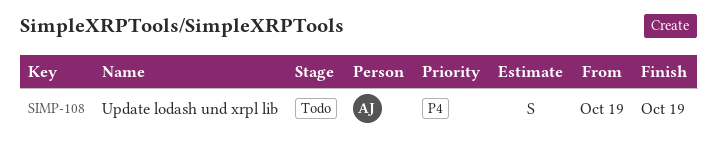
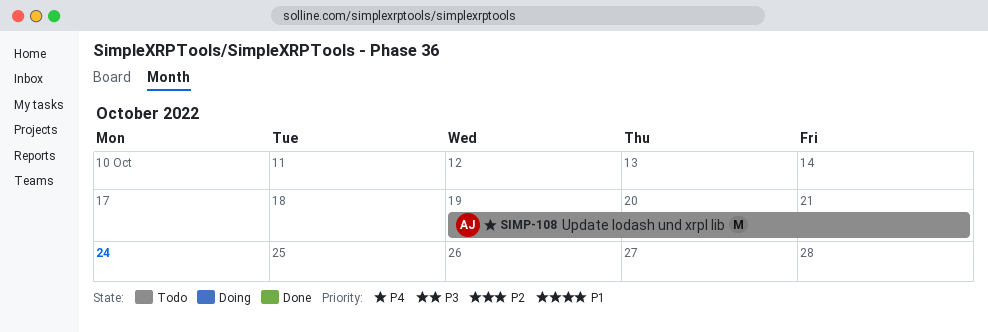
SIMP-108, estimate: S -> M
SIMP-108, due: Oct 19 -> Oct 21

